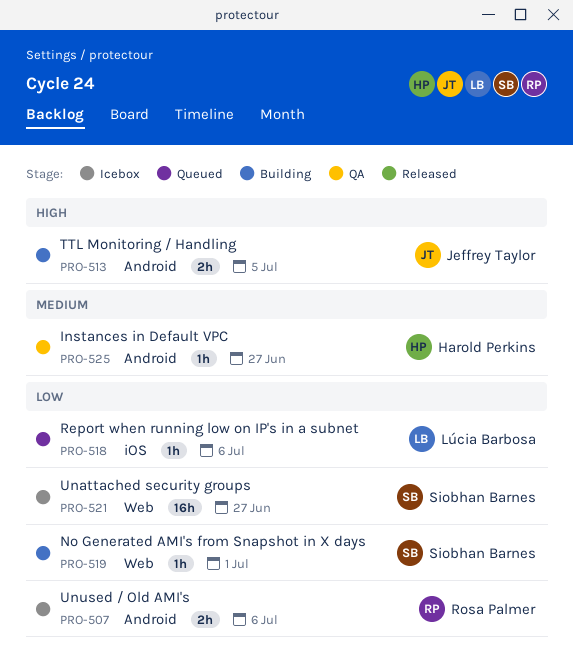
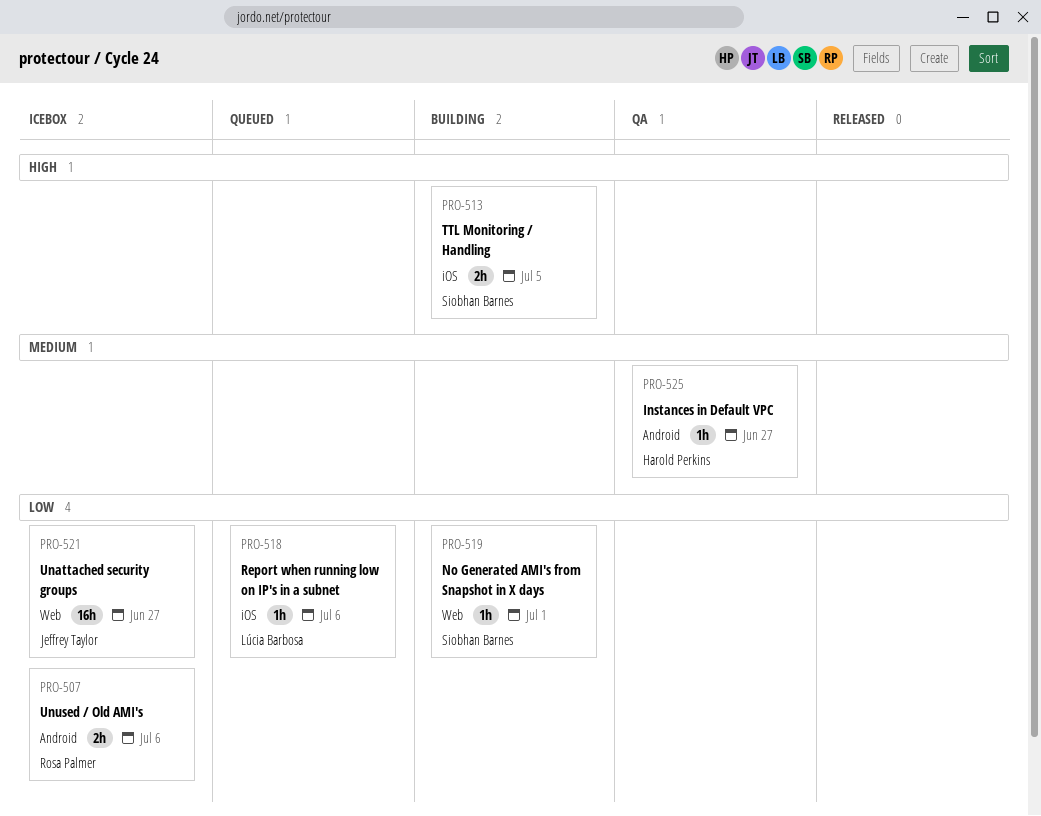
PRO-513, owner: Jeffrey Taylor -> Siobhan Barnes
PRO-513, label: Android -> iOS
PRO-521, owner: Siobhan Barnes -> Jeffrey Taylor

